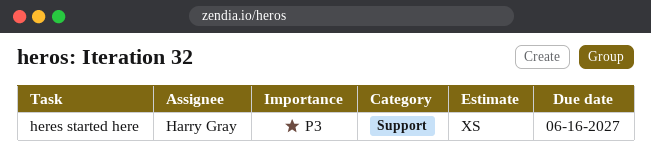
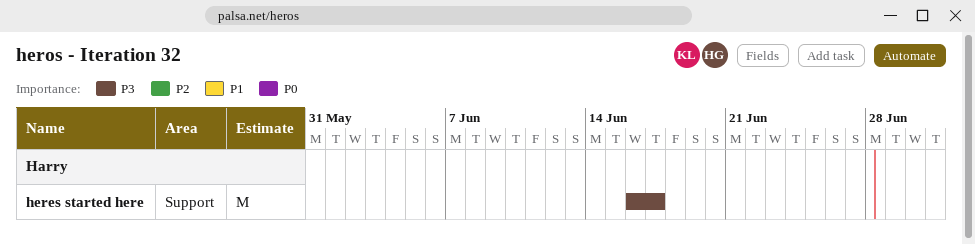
heres started here, estimate: XS -> M
heres started here, due: Jun 16 -> Jun 17

